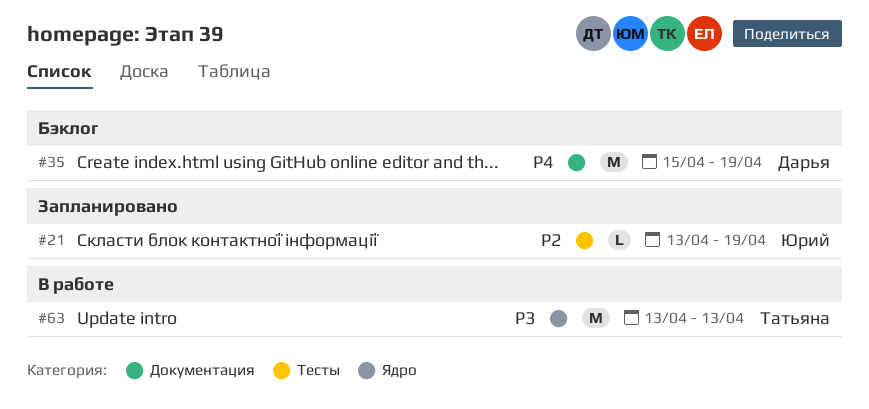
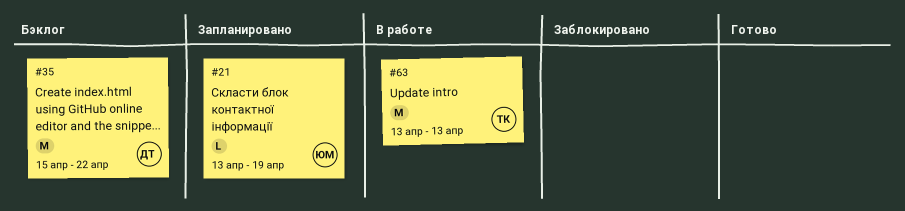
#35, due: Apr 19 -> Apr 22

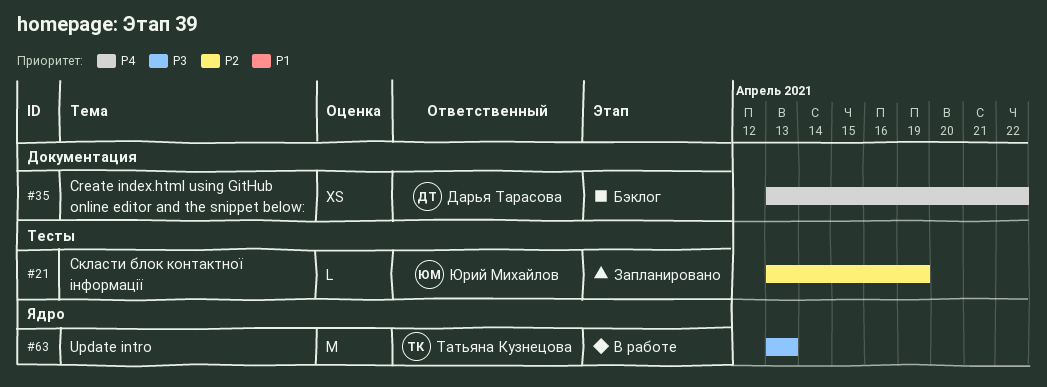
#35, estimate: M -> XS
#35, start: Apr 15 -> Apr 13

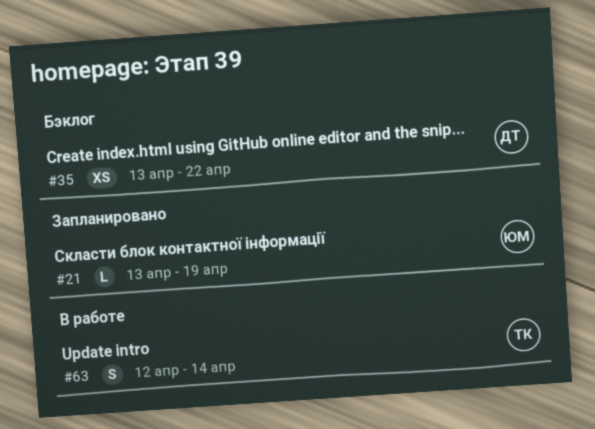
#63, estimate: M -> S
#63, start: Apr 13 -> Apr 12
#63, due: Apr 13 -> Apr 14

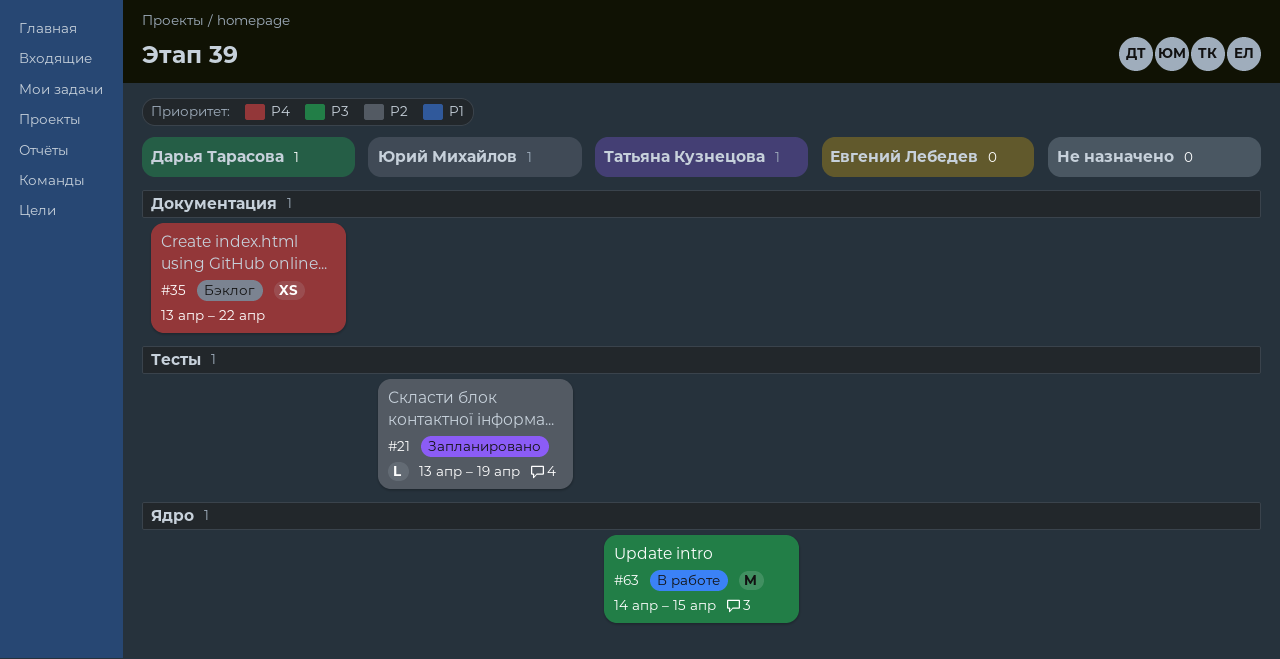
#63, estimate: S -> M
#63, start: Apr 12 -> Apr 14
#63, due: Apr 14 -> Apr 15

